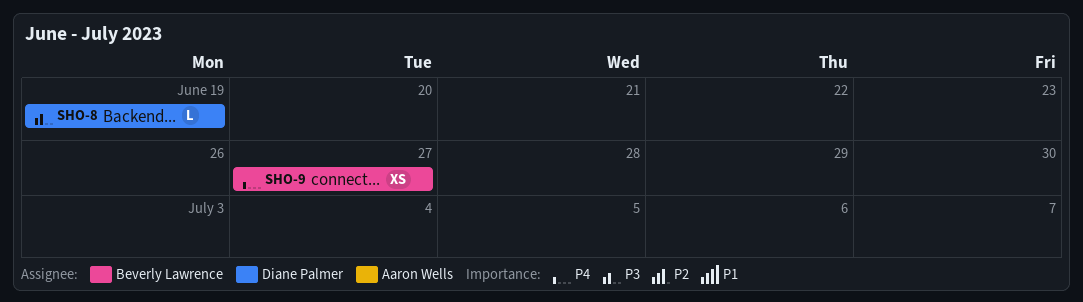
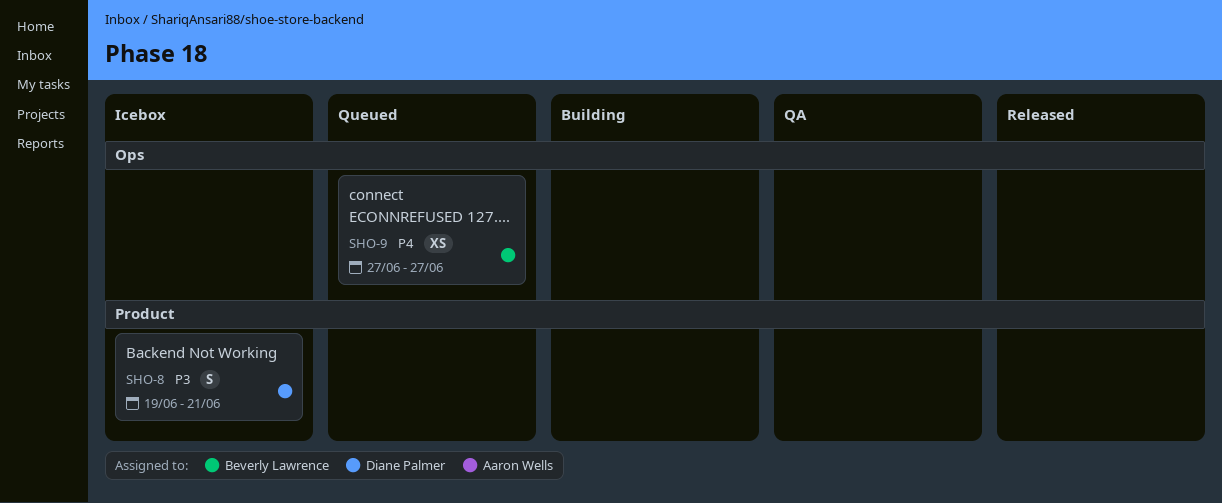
SHO-8, estimate: L -> S
SHO-8, due: Jun 19 -> Jun 21

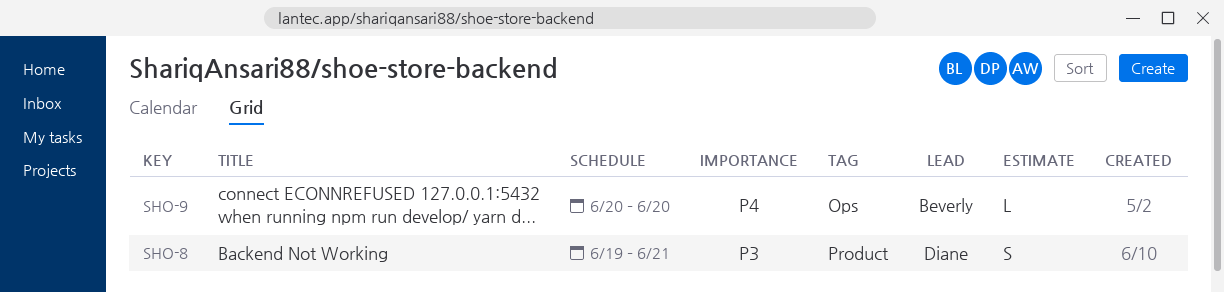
SHO-9, estimate: XS -> L
SHO-9, start: Jun 27 -> Jun 20
SHO-9, due: Jun 27 -> Jun 20

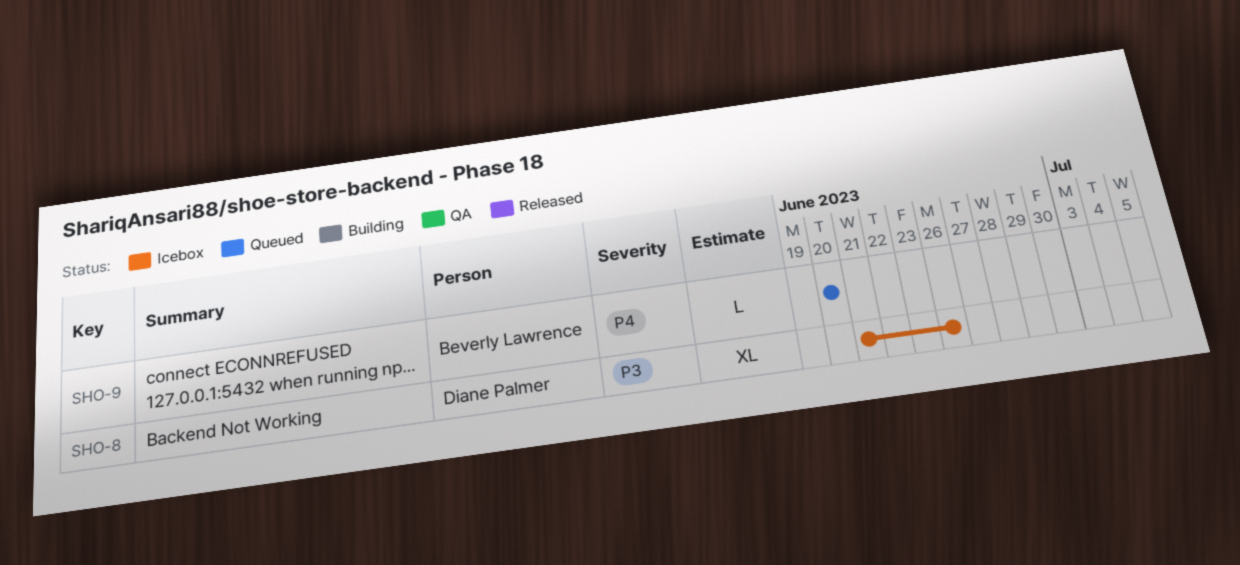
SHO-8, estimate: S -> XL
SHO-8, start: Jun 19 -> Jun 21
SHO-8, due: Jun 21 -> Jun 26

